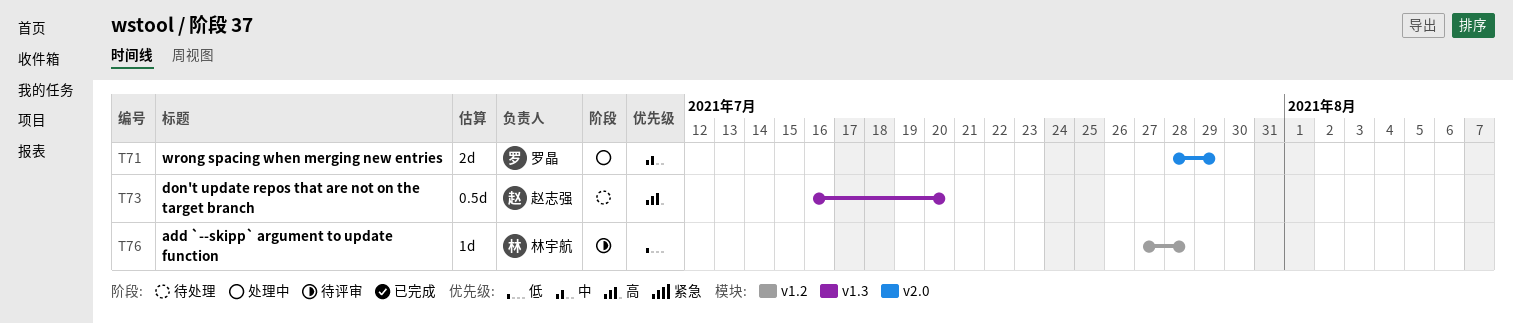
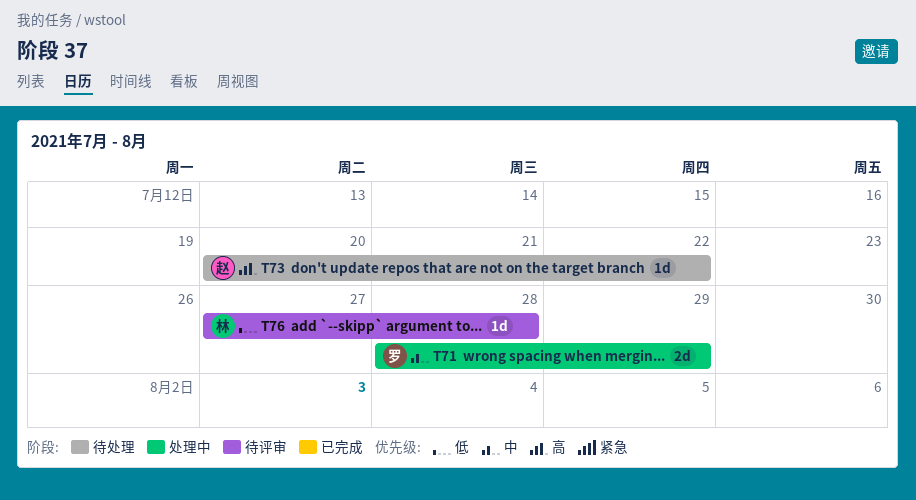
T73, estimate: 0.5d -> 1d
T73, start: Jul 16 -> Jul 20
T73, due: Jul 20 -> Jul 22

